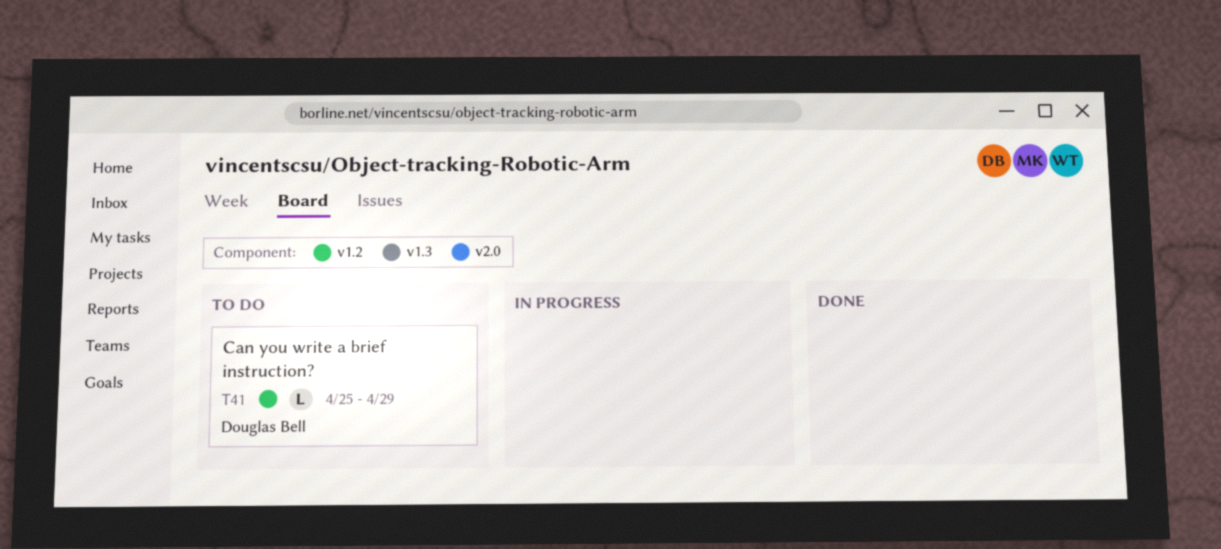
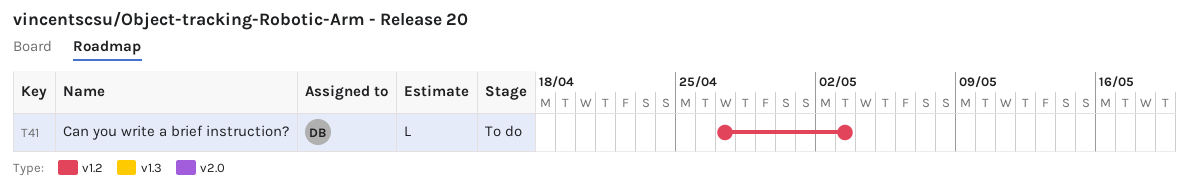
T41, start: Apr 25 -> Apr 27
T41, due: Apr 29 -> May 3

